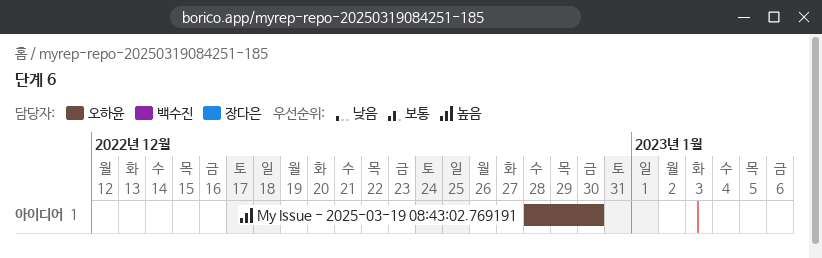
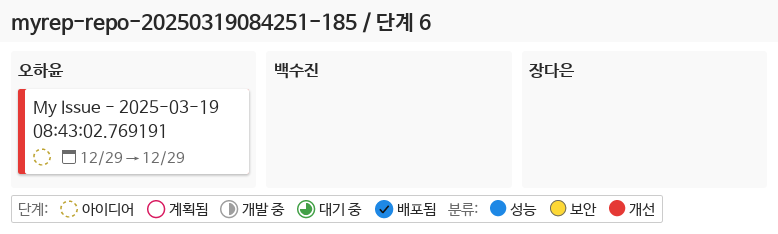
My Issue - 2025-03-19 08:43:02.769191, start: Dec 28 -> Dec 29
My Issue - 2025-03-19 08:43:02.769191, due: Dec 30 -> Dec 29

